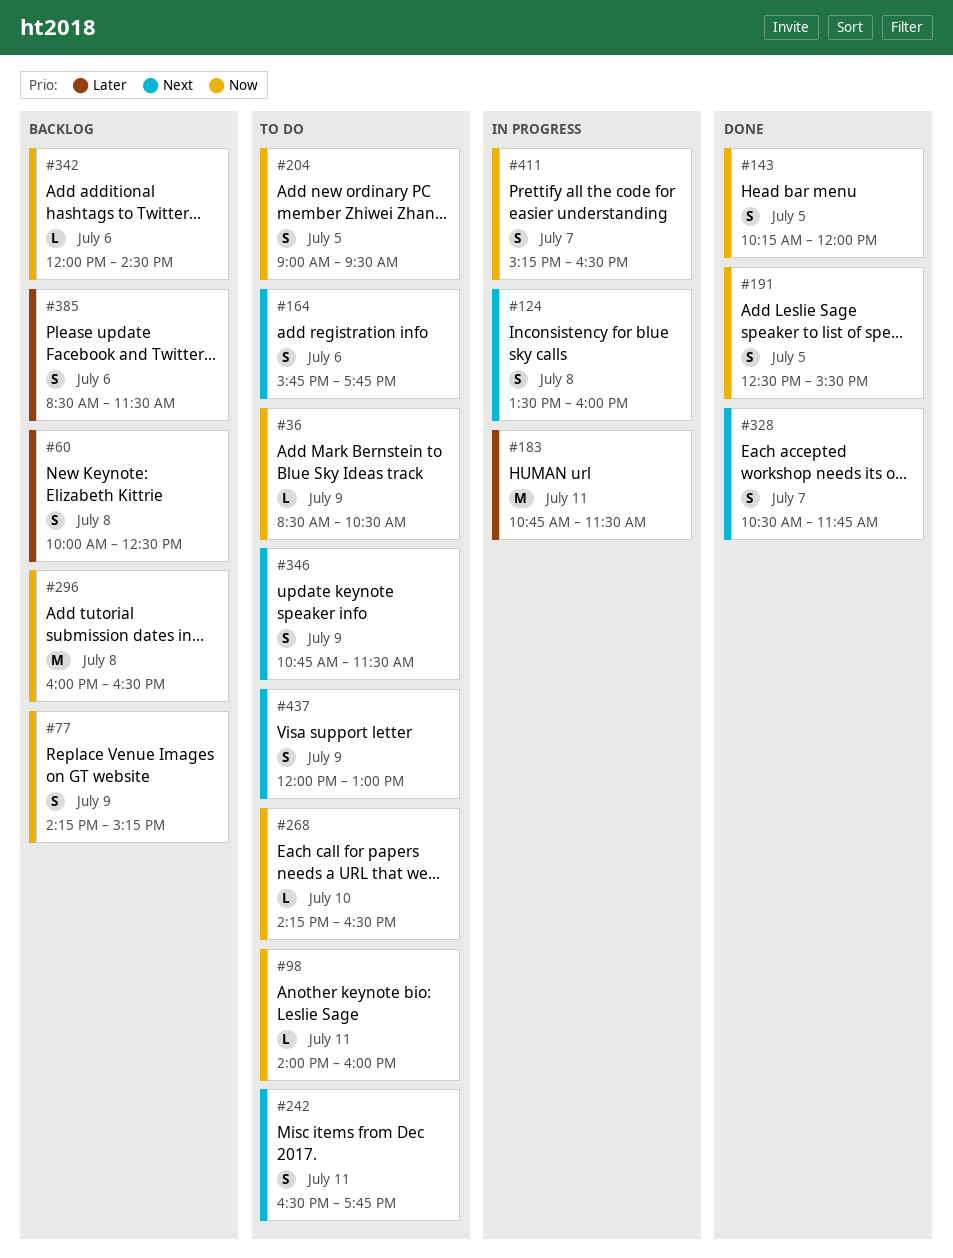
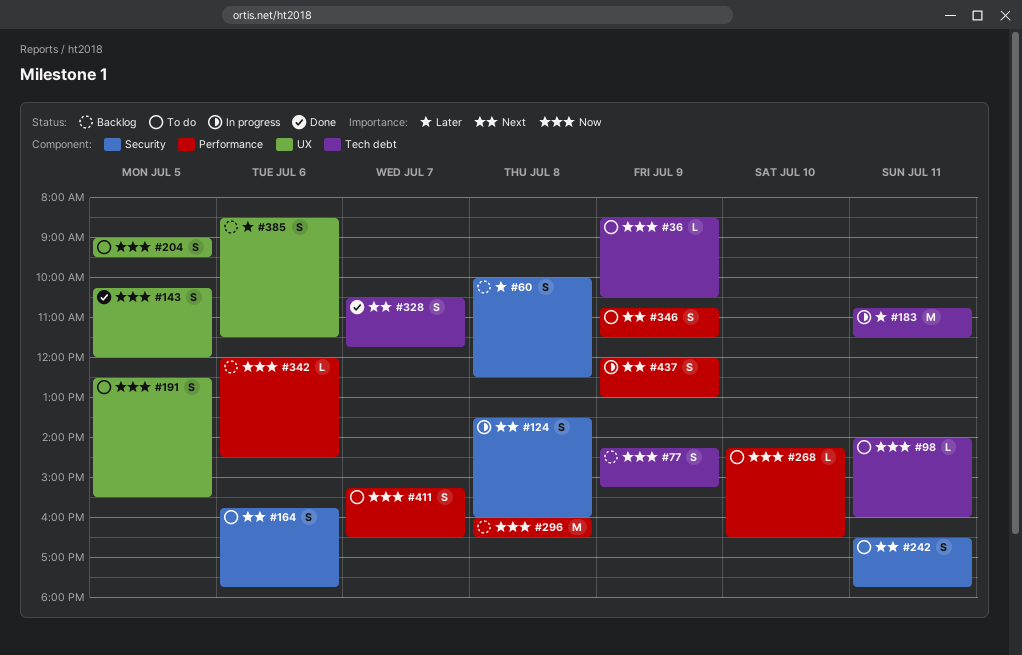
#191, status: Done -> To do
#411, status: In progress -> To do
#437, status: To do -> In progress

